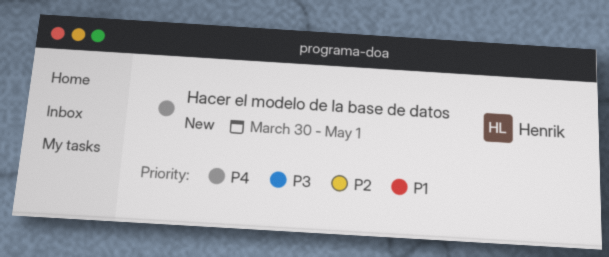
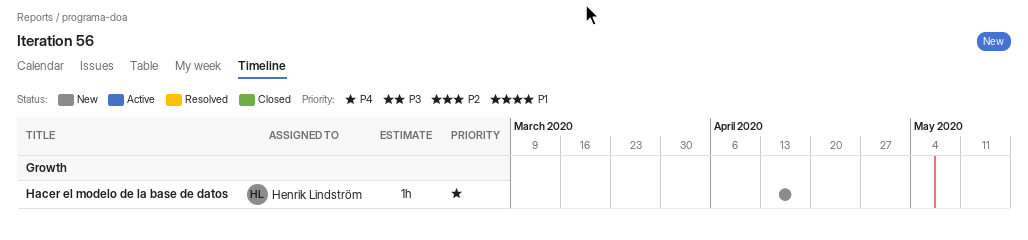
Hacer el modelo de la base de datos, start: Mar 30 -> Apr 13
Hacer el modelo de la base de datos, due: May 1 -> Apr 17

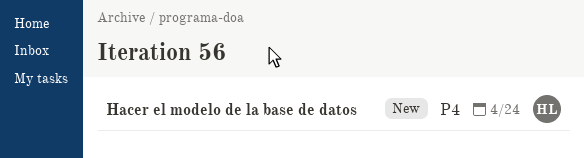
Hacer el modelo de la base de datos, due: Apr 17 -> Apr 24

